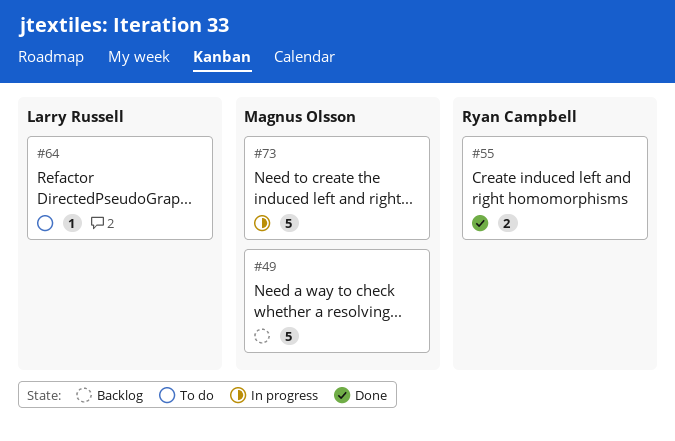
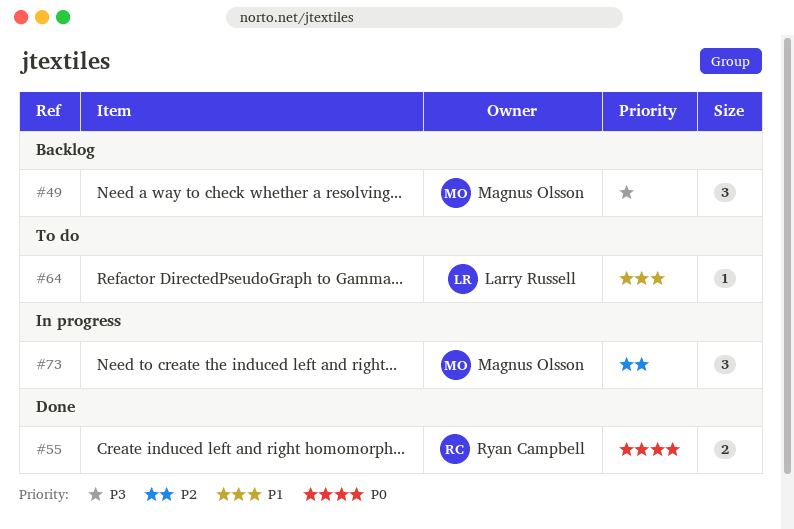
#49, estimate: 5 -> 3
#73, estimate: 5 -> 3

